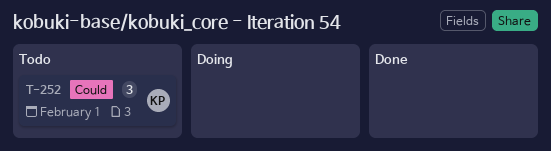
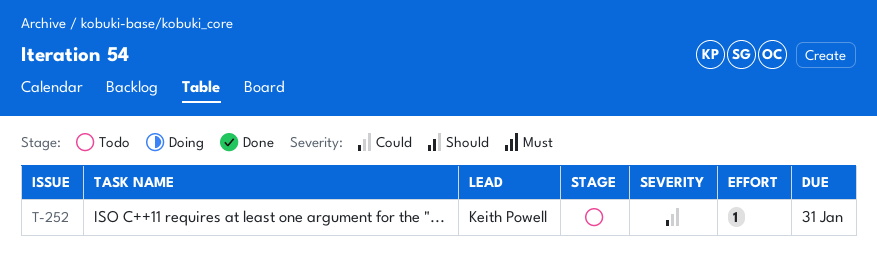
T-252, estimate: 3 -> 1
T-252, due: Feb 1 -> Jan 31

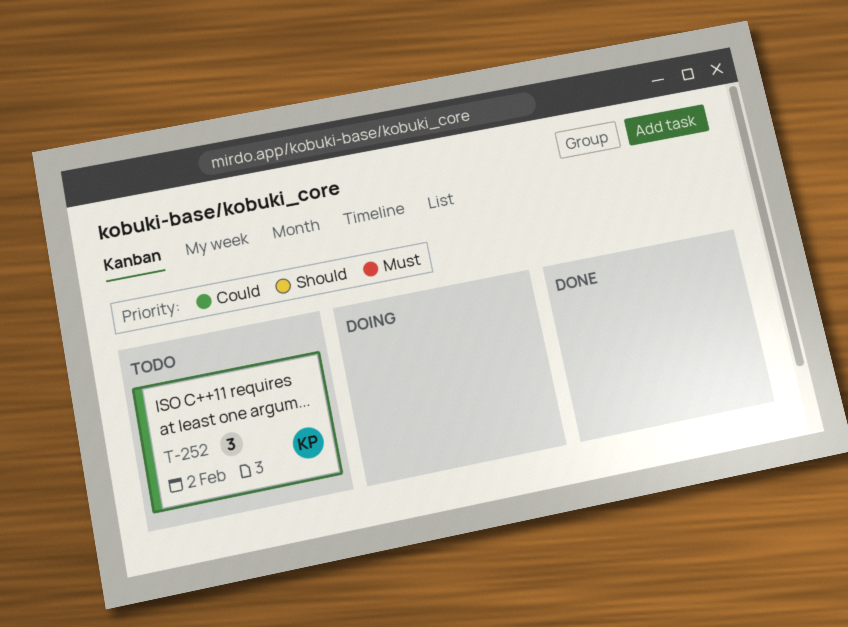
T-252, estimate: 1 -> 3
T-252, due: Jan 31 -> Feb 2

